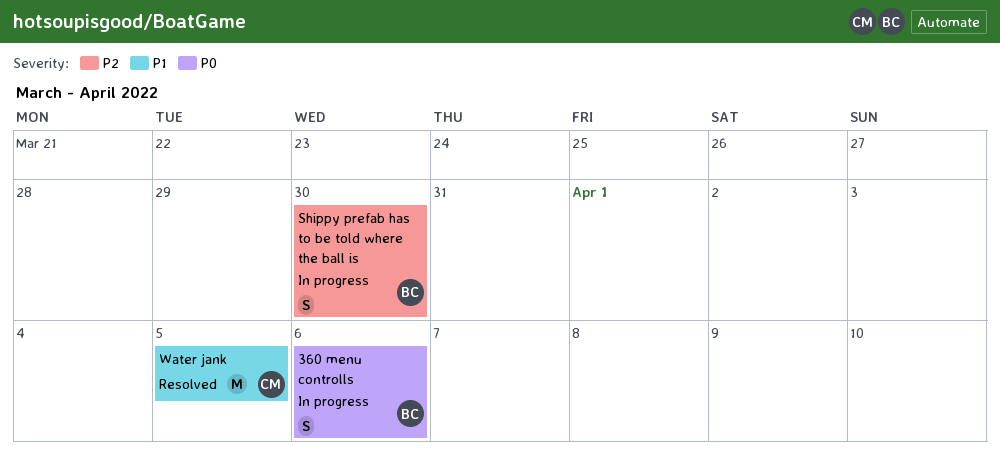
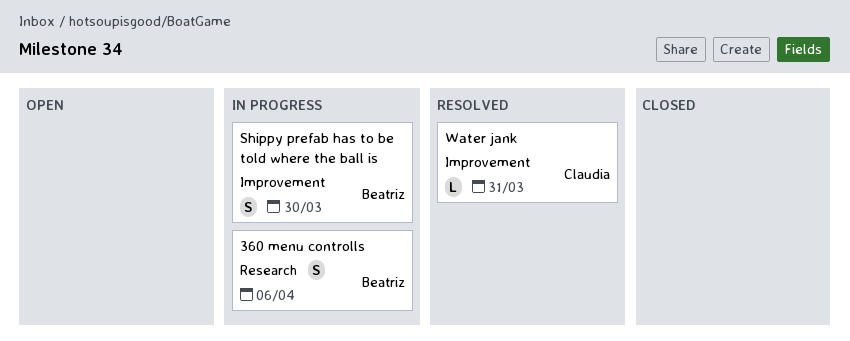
Water jank, estimate: M -> L
Water jank, due: Apr 5 -> Mar 31

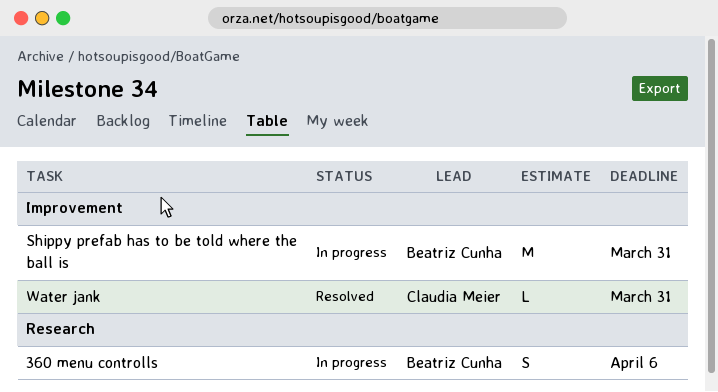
Shippy prefab has to be told where the ball is, estimate: S -> M
Shippy prefab has to be told where the ball is, due: Mar 30 -> Mar 31

